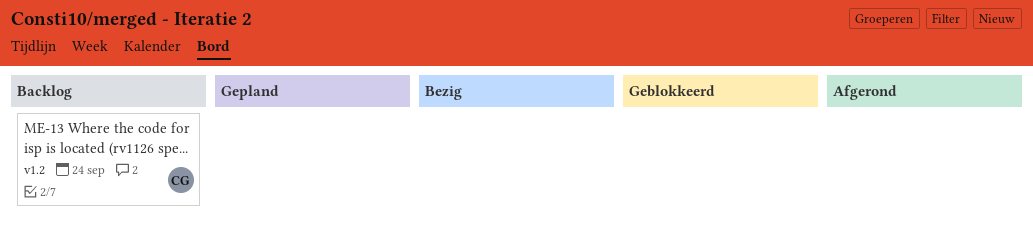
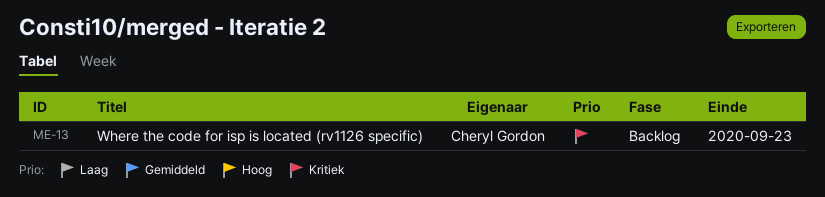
ME-13, due: Sep 24 -> Sep 23

